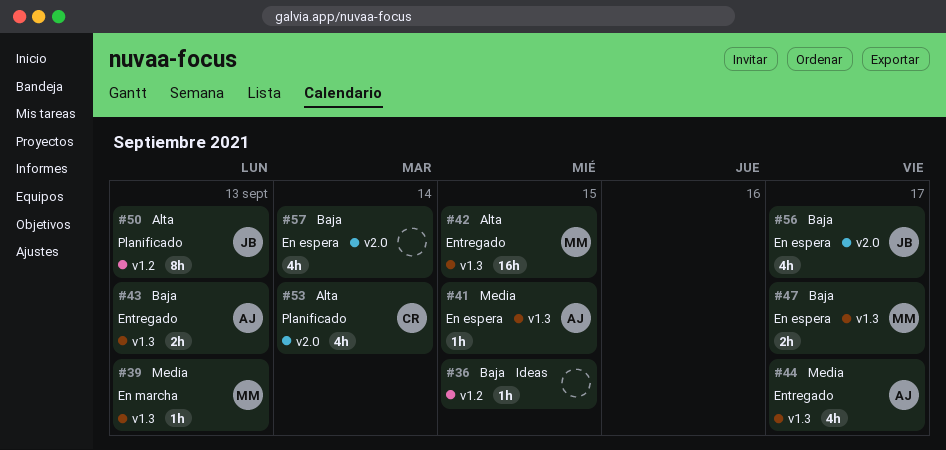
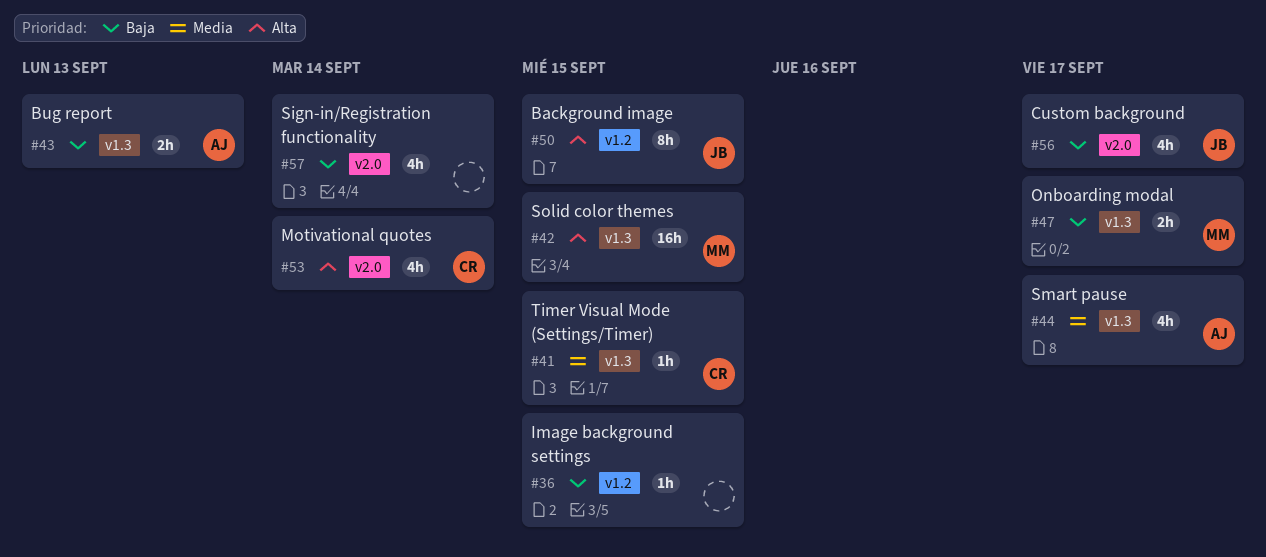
#39: present -> none
#41, owner: AJ -> CR
#50, due: Sep 13 -> Sep 15

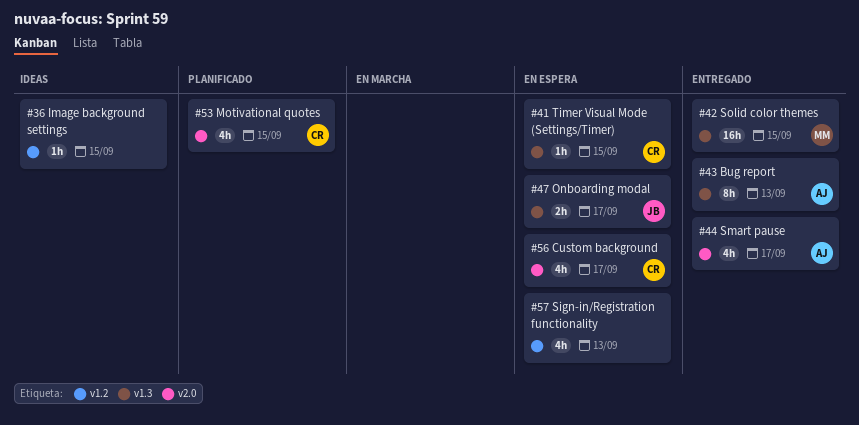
#43, estimate: 2h -> 8h
#44, label: v1.3 -> v2.0
#47, owner: MM -> JB
#50: present -> none
#53, due: Sep 14 -> Sep 15
#56, owner: JB -> CR
#57, label: v2.0 -> v1.2
#57, due: Sep 14 -> Sep 13

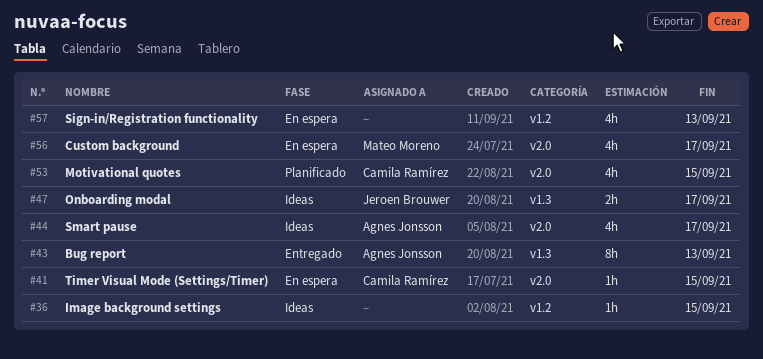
#41, label: v1.3 -> v2.0
#42: present -> none
#44, status: Entregado -> Ideas
#47, status: En espera -> Ideas
#56, owner: Camila Ramírez -> Mateo Moreno

